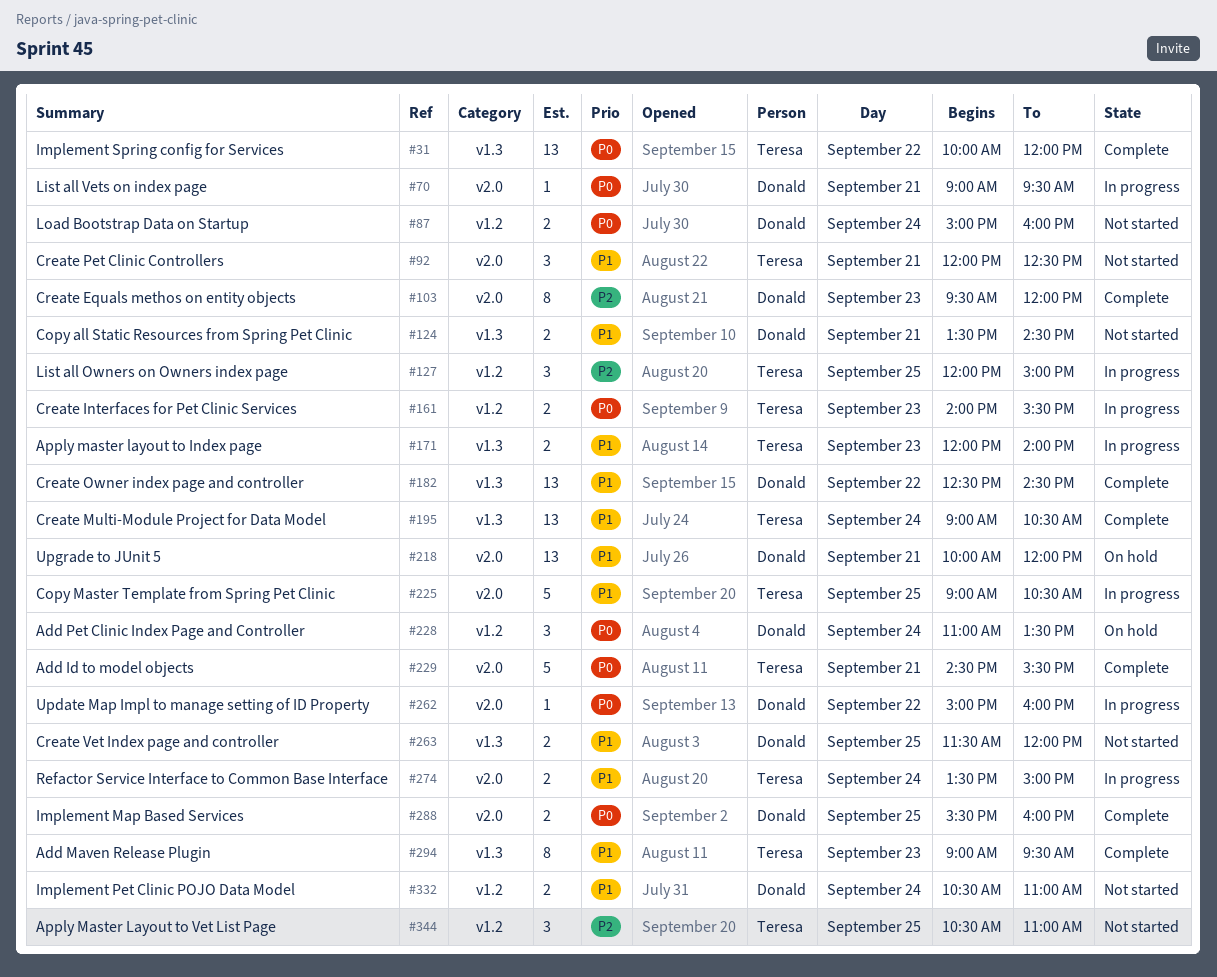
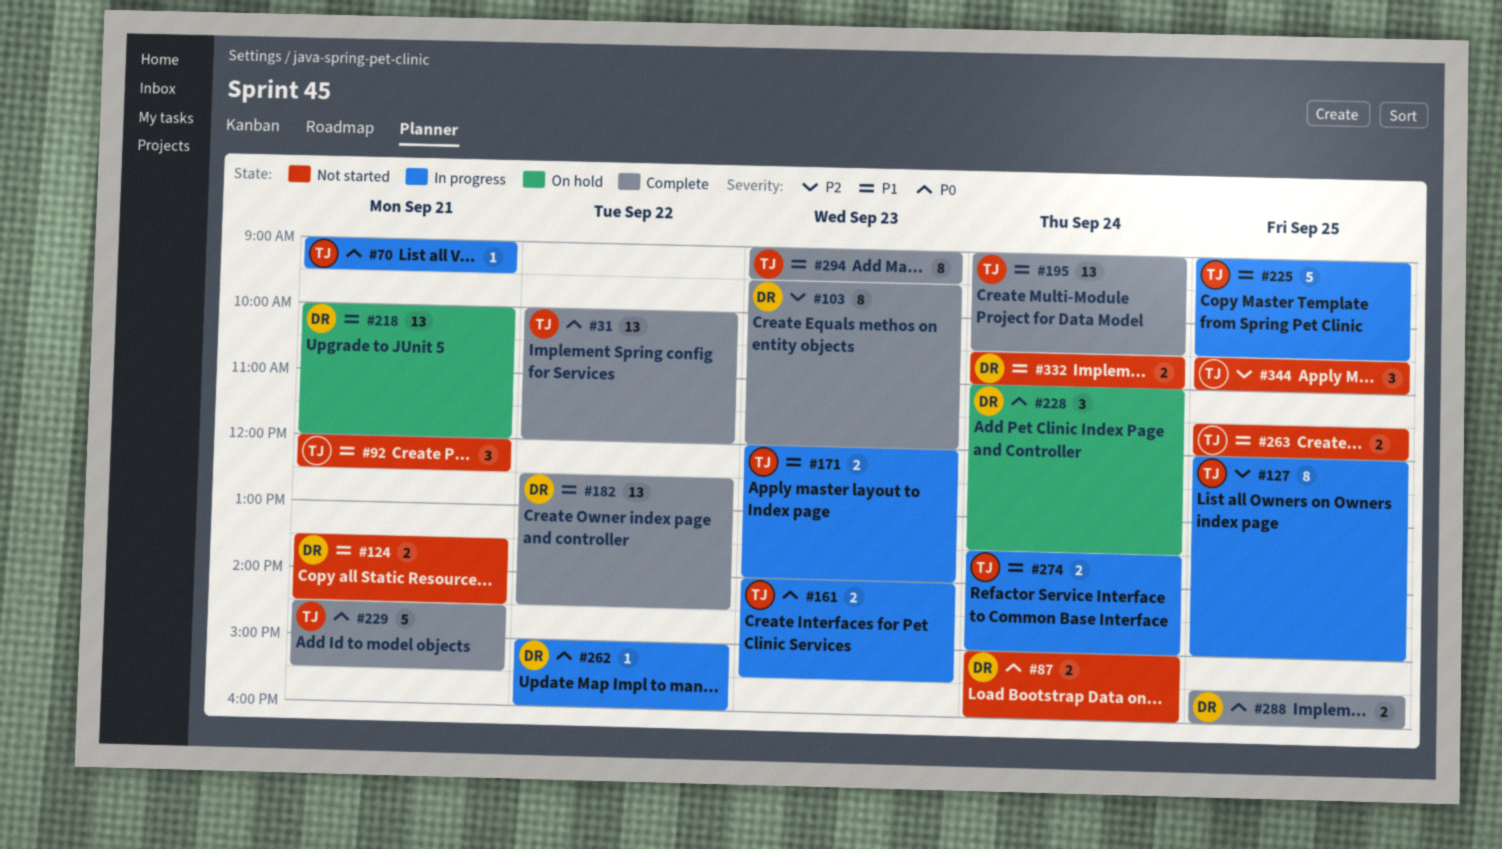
#70, owner: Donald -> Teresa
#127, estimate: 3 -> 8
#263, owner: Donald -> Teresa

